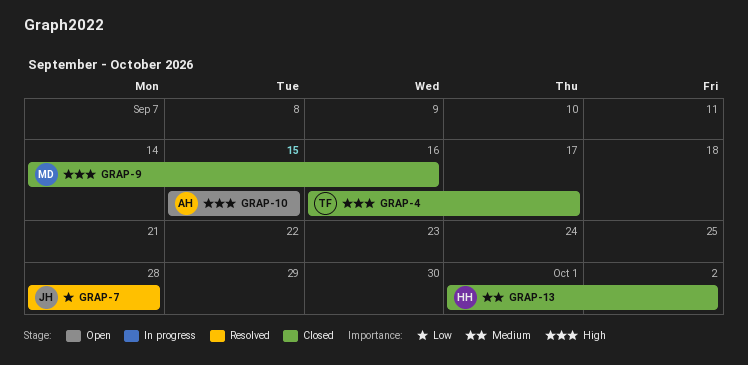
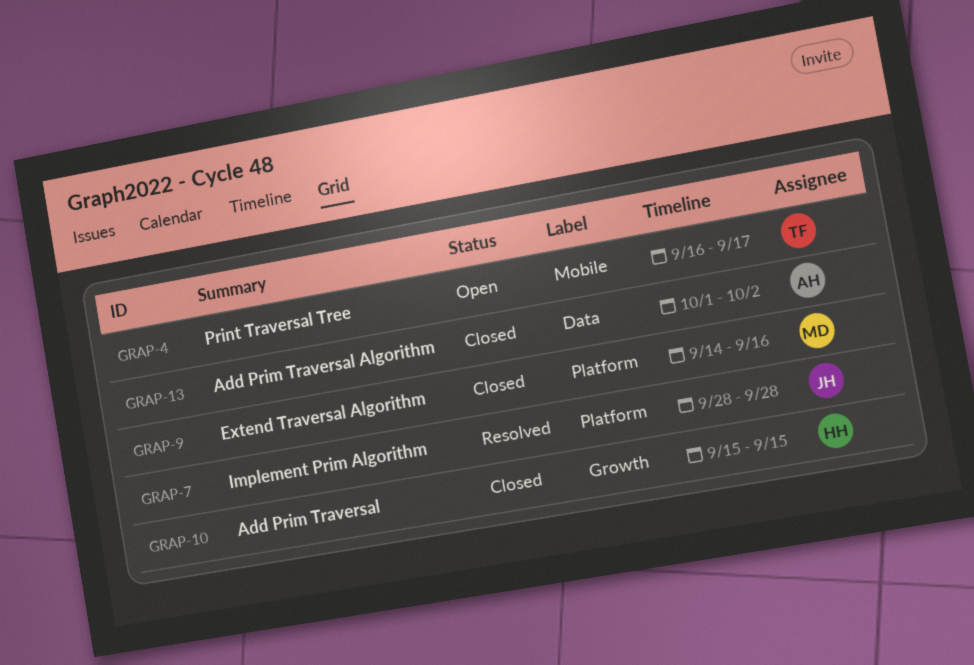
GRAP-4, status: Closed -> Open
GRAP-10, status: Open -> Closed
GRAP-10, owner: AH -> HH
GRAP-13, owner: HH -> AH

